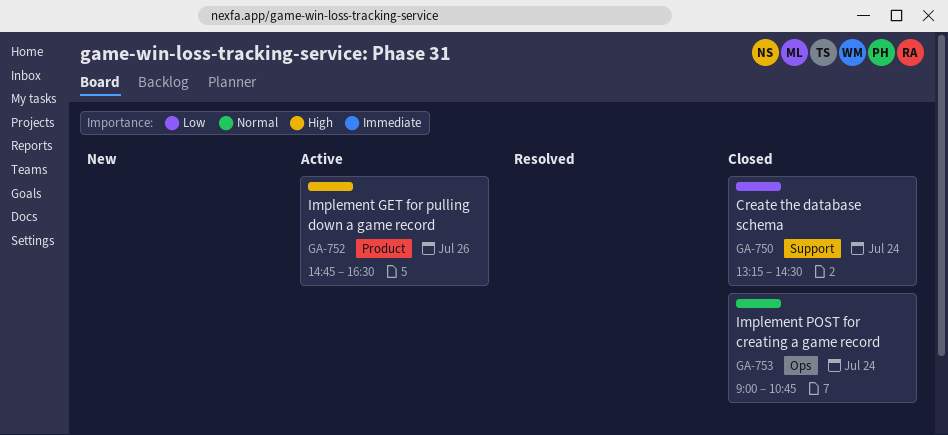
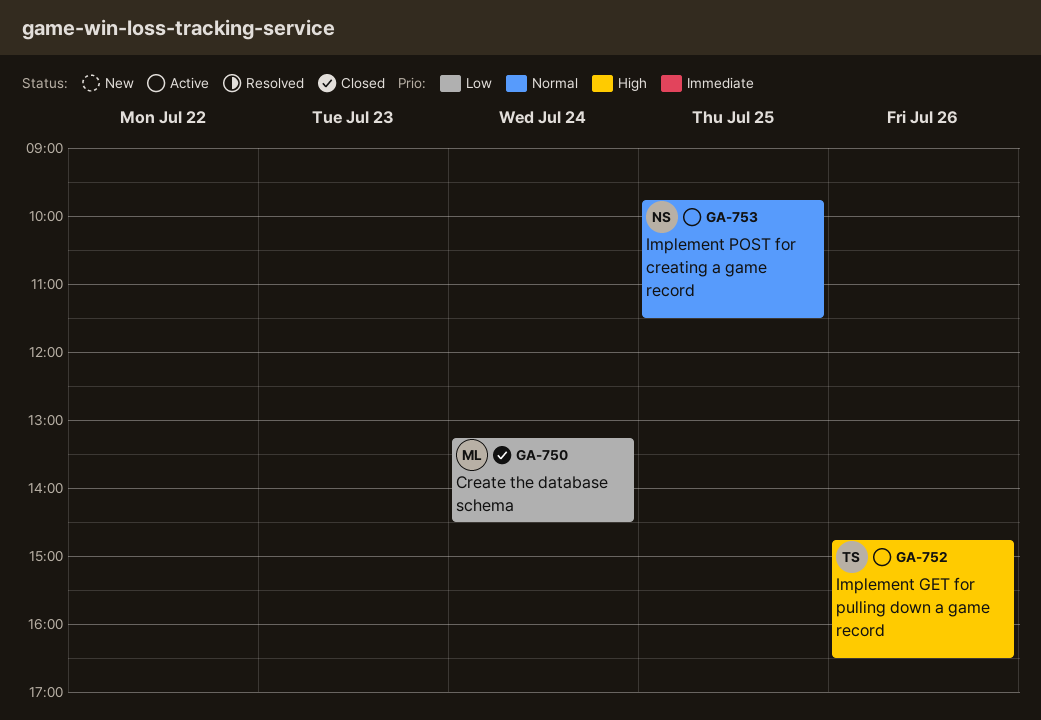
GA-753, status: Closed -> Active
GA-753, day: Jul 24 -> Jul 25
GA-753, begins: 09:00 -> 09:45
GA-753, ends: 10:45 -> 11:30

